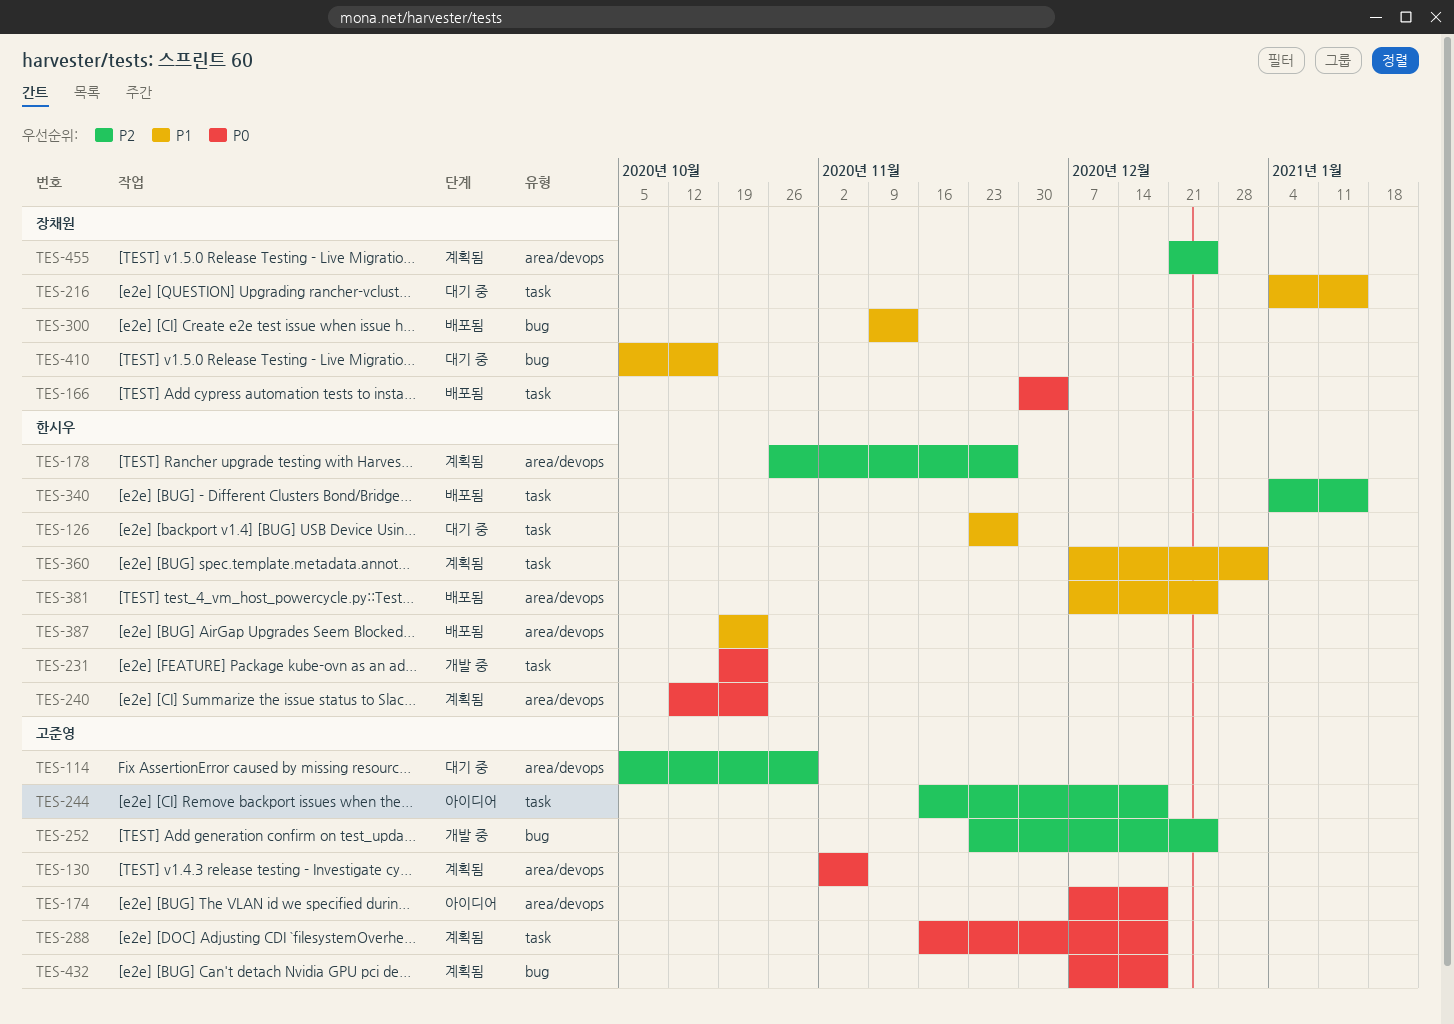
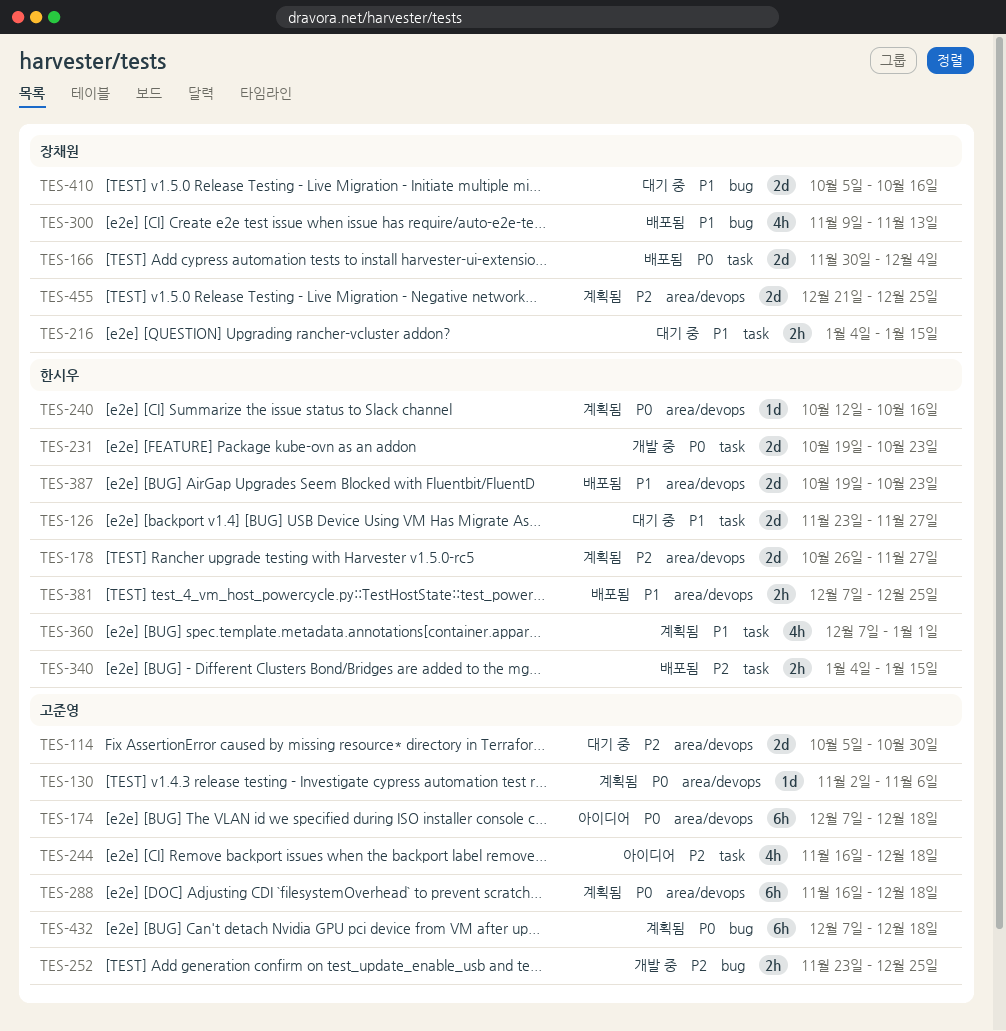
TES-240, due: Oct 23 -> Oct 16
TES-288, label: task -> area/devops

